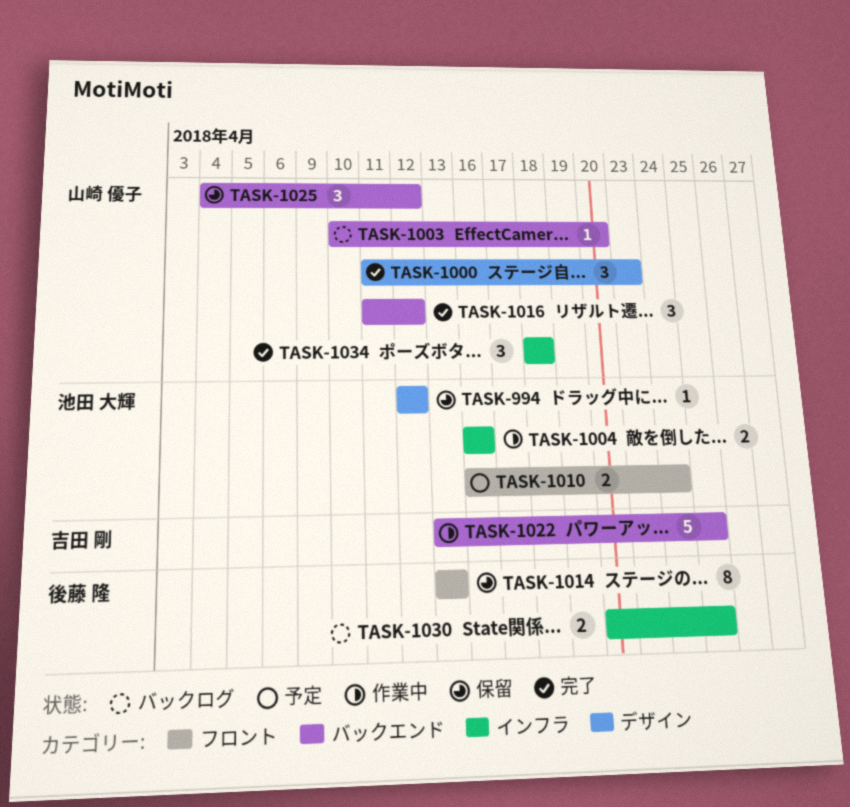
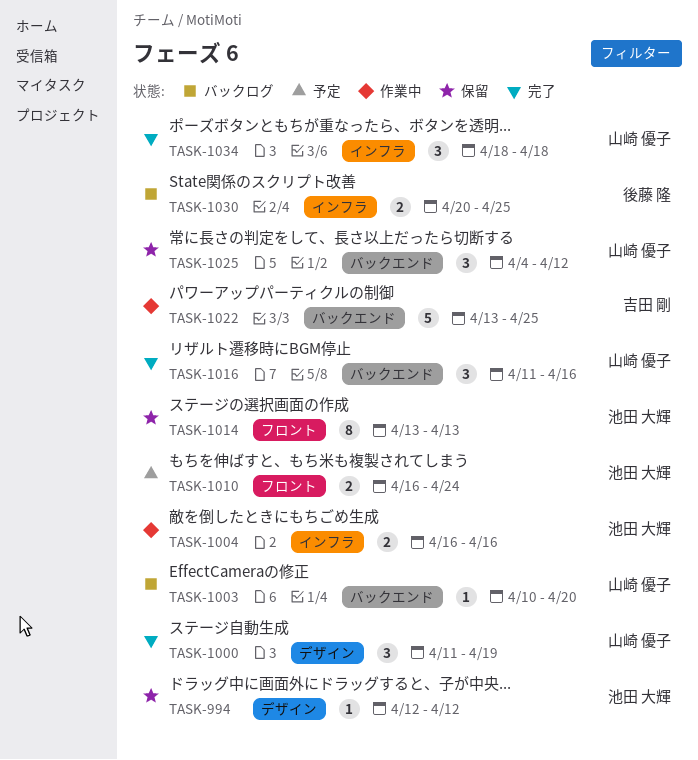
TASK-1000, due: Apr 23 -> Apr 19
TASK-1014, owner: 後藤 隆 -> 池田 大輝
TASK-1016, due: Apr 12 -> Apr 16

